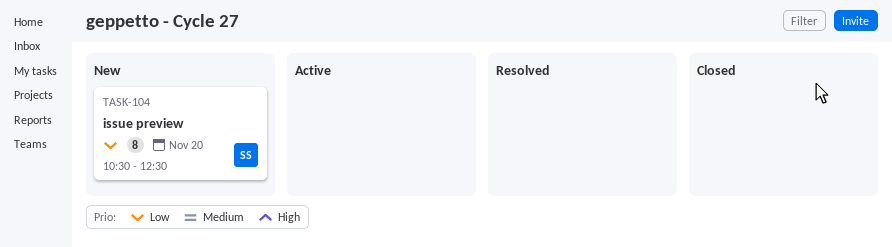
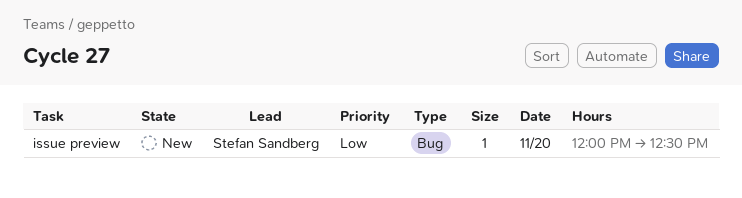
issue preview, estimate: 8 -> 1
issue preview, begins: 10:30 -> 12:00

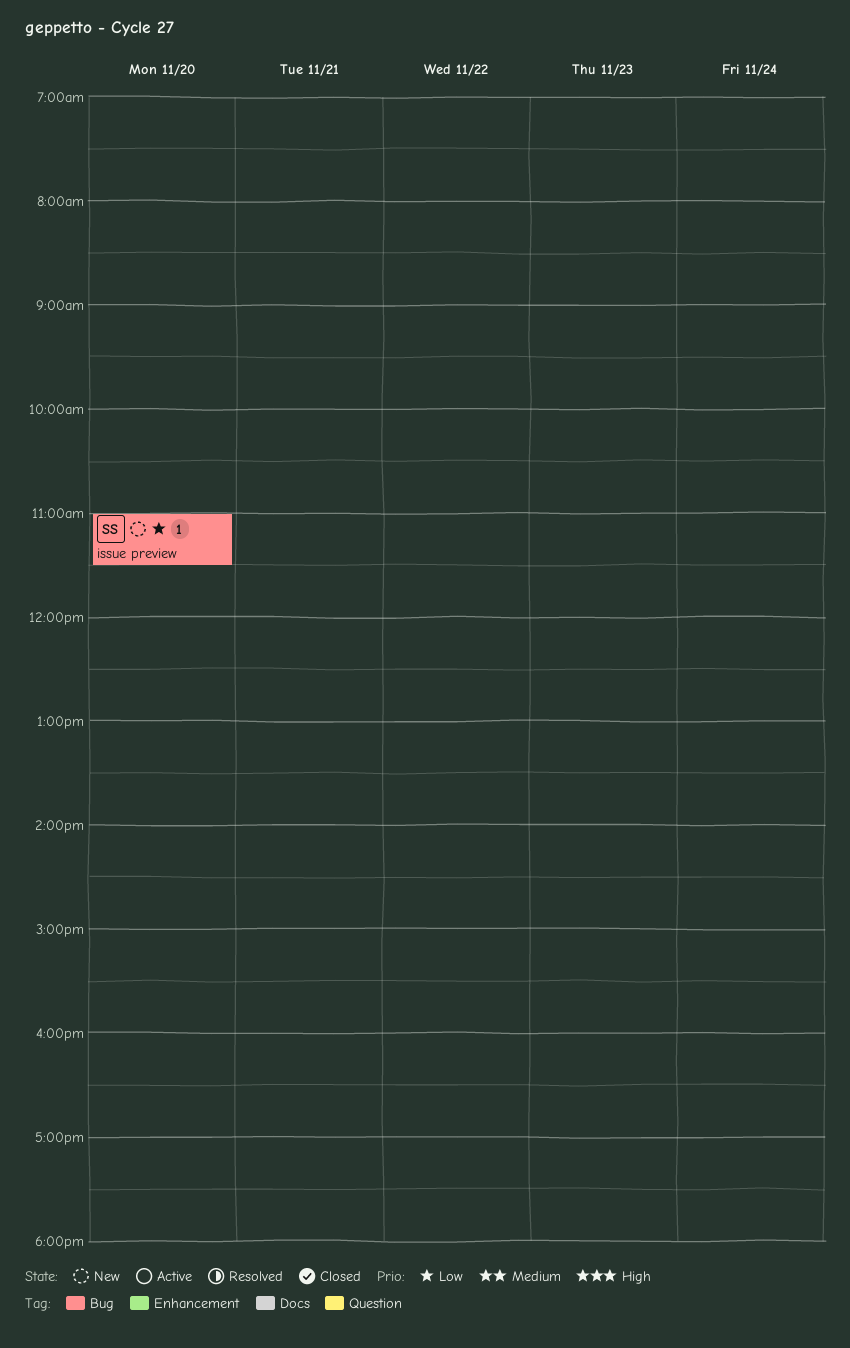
issue preview, begins: 12:00 -> 11:00
issue preview, ends: 12:30 -> 11:30

